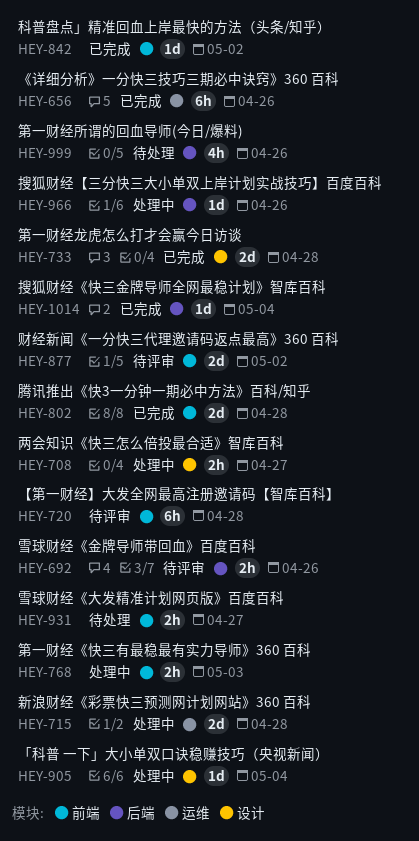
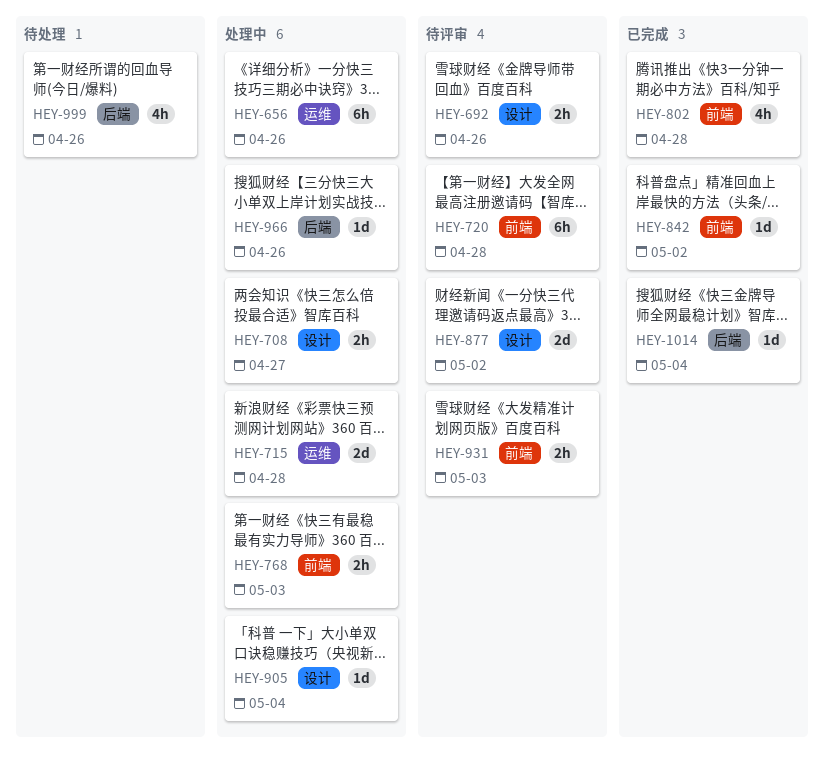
HEY-656, status: 已完成 -> 处理中
HEY-692, label: 后端 -> 设计
HEY-733: present -> none
HEY-802, estimate: 2d -> 4h
HEY-877, label: 前端 -> 设计
HEY-931, status: 待处理 -> 待评审
HEY-931, due: Apr 27 -> May 3

